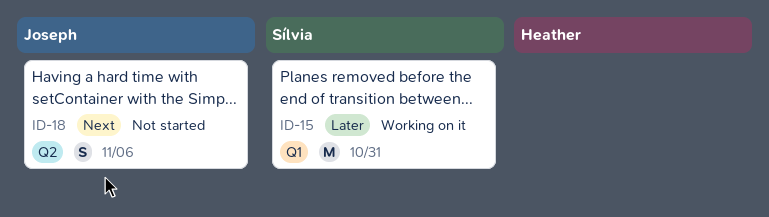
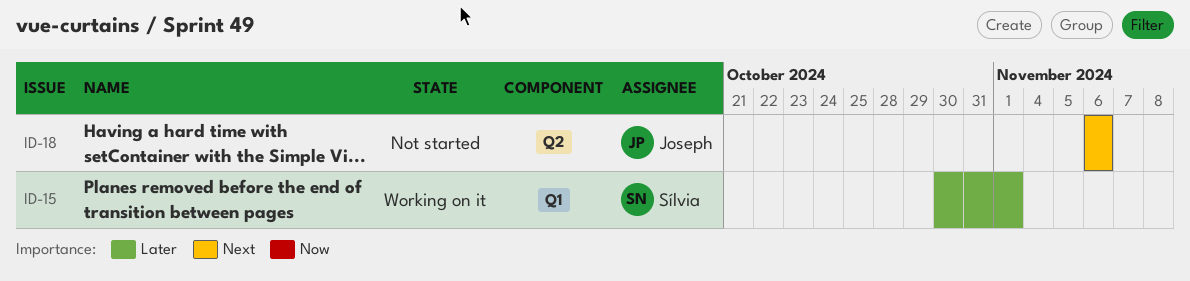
ID-15, due: Oct 31 -> Nov 1

